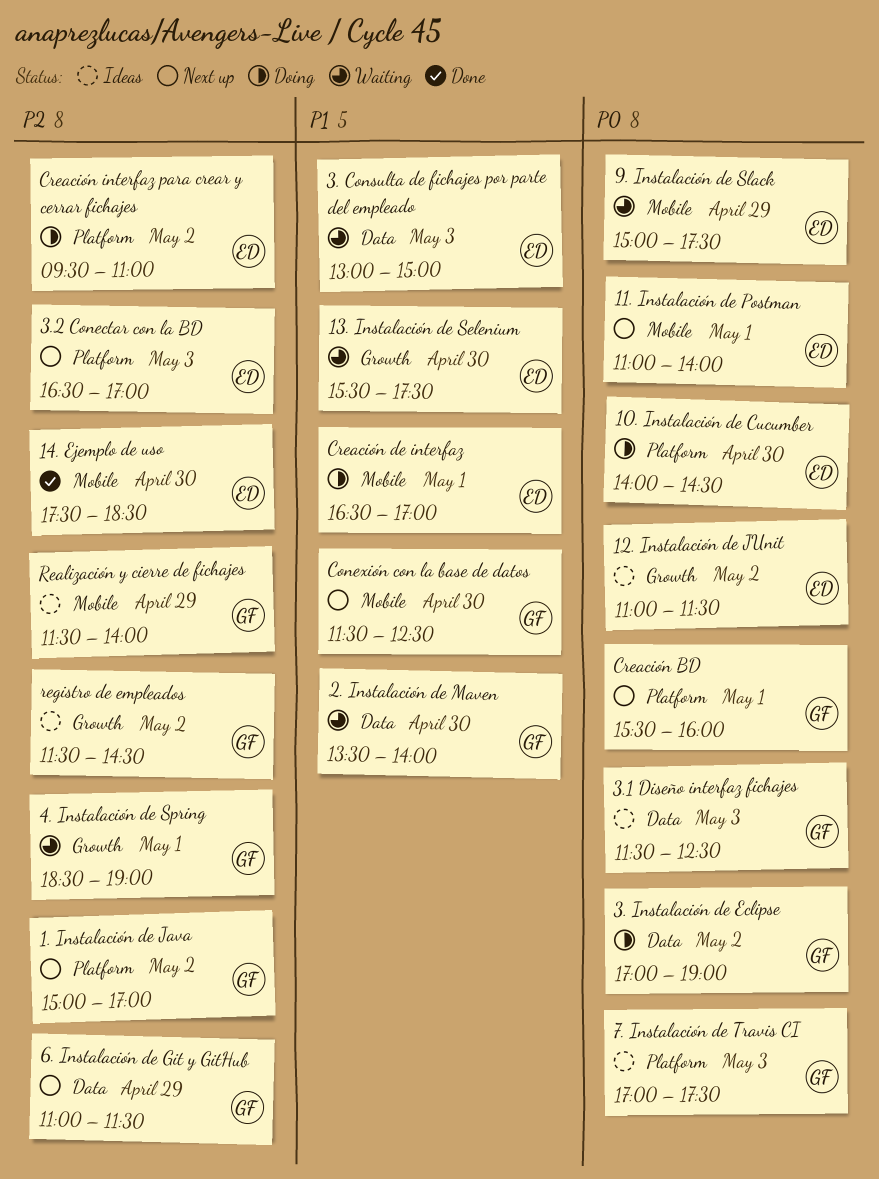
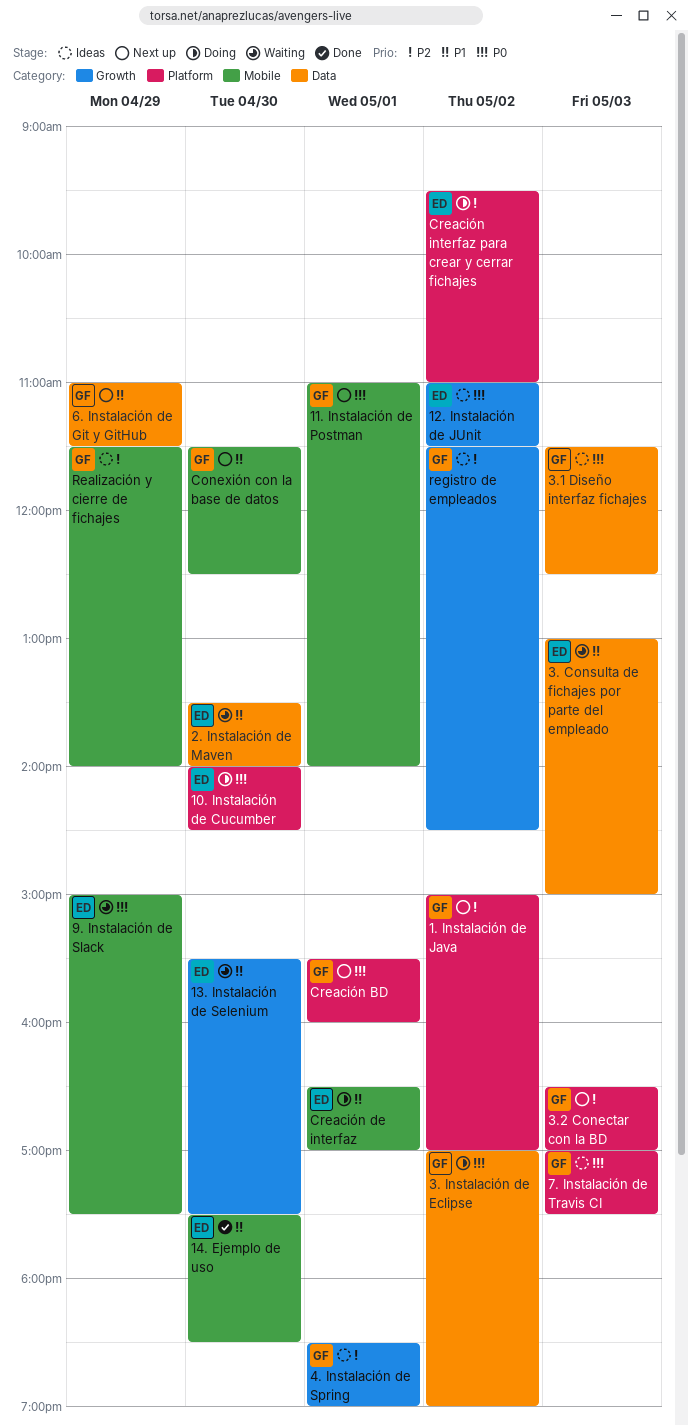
11. Instalación de Postman, owner: ED -> GF
14. Ejemplo de uso, priority: P2 -> P1
2. Instalación de Maven, owner: GF -> ED
3.2 Conectar con la BD, owner: ED -> GF
4. Instalación de Spring, status: Waiting -> Ideas
6. Instalación de Git y GitHub, priority: P2 -> P1

